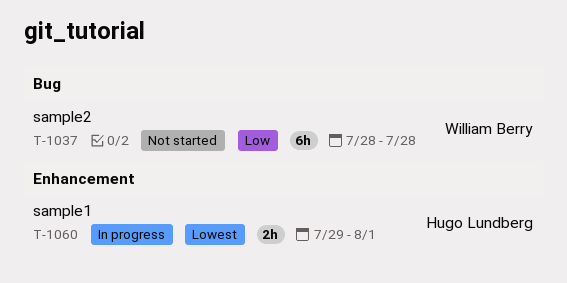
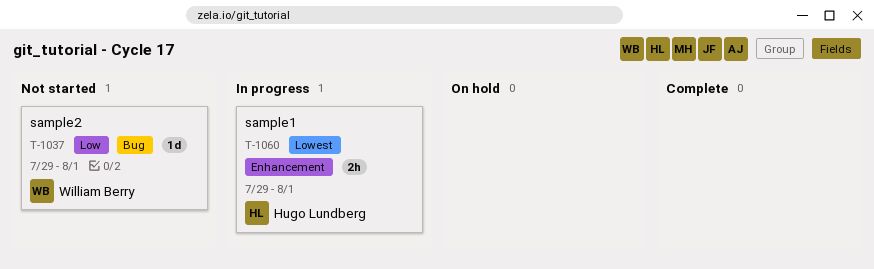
T-1037, estimate: 6h -> 1d
T-1037, start: Jul 28 -> Jul 29
T-1037, due: Jul 28 -> Aug 1

